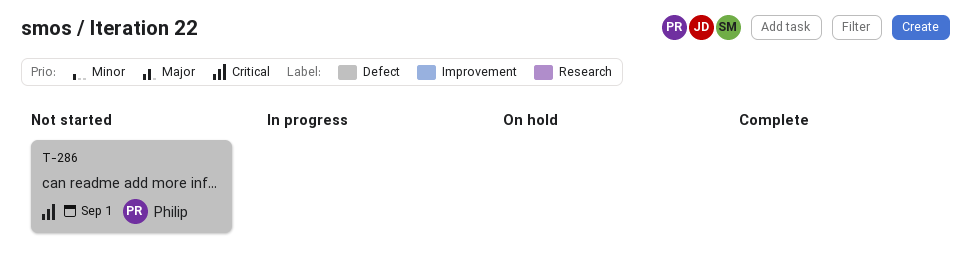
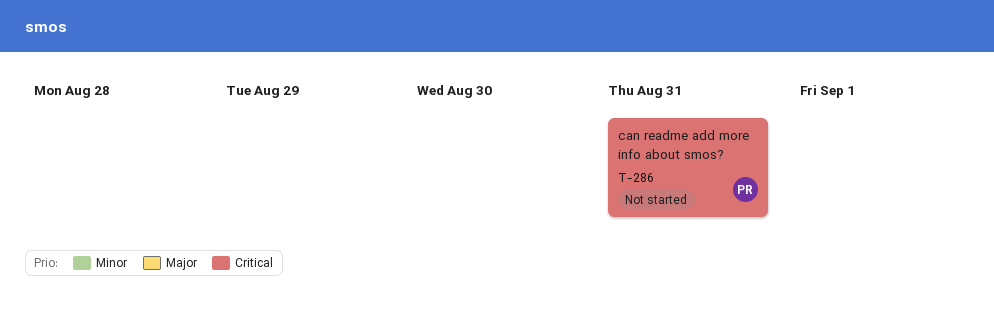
T-286, due: Sep 1 -> Aug 31

